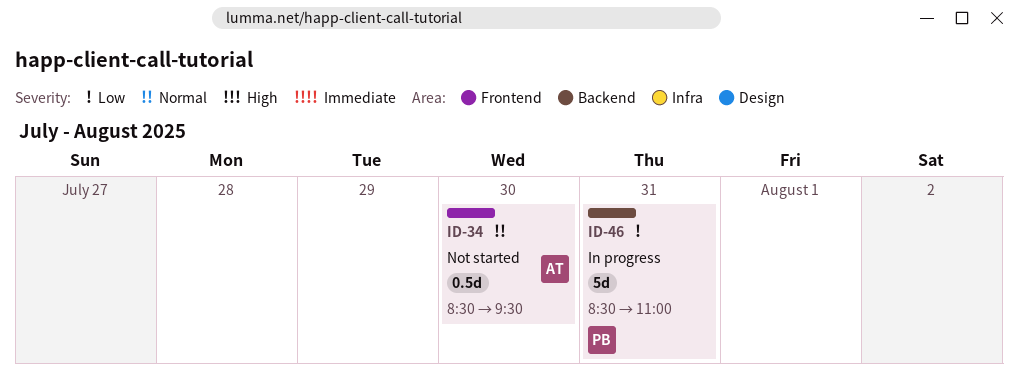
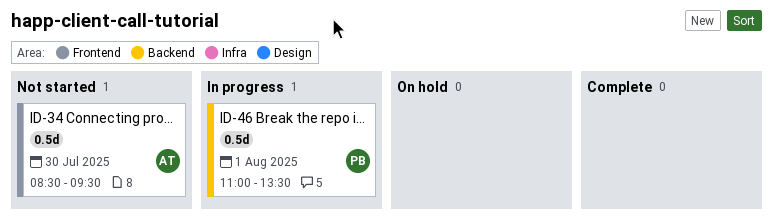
ID-46, estimate: 5d -> 0.5d
ID-46, day: Jul 31 -> Aug 1
ID-46, begins: 08:30 -> 11:00
ID-46, ends: 11:00 -> 13:30

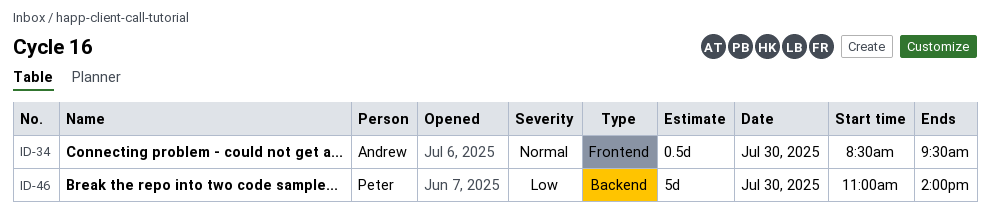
ID-46, estimate: 0.5d -> 5d
ID-46, day: Aug 1 -> Jul 30
ID-46, ends: 13:30 -> 14:00

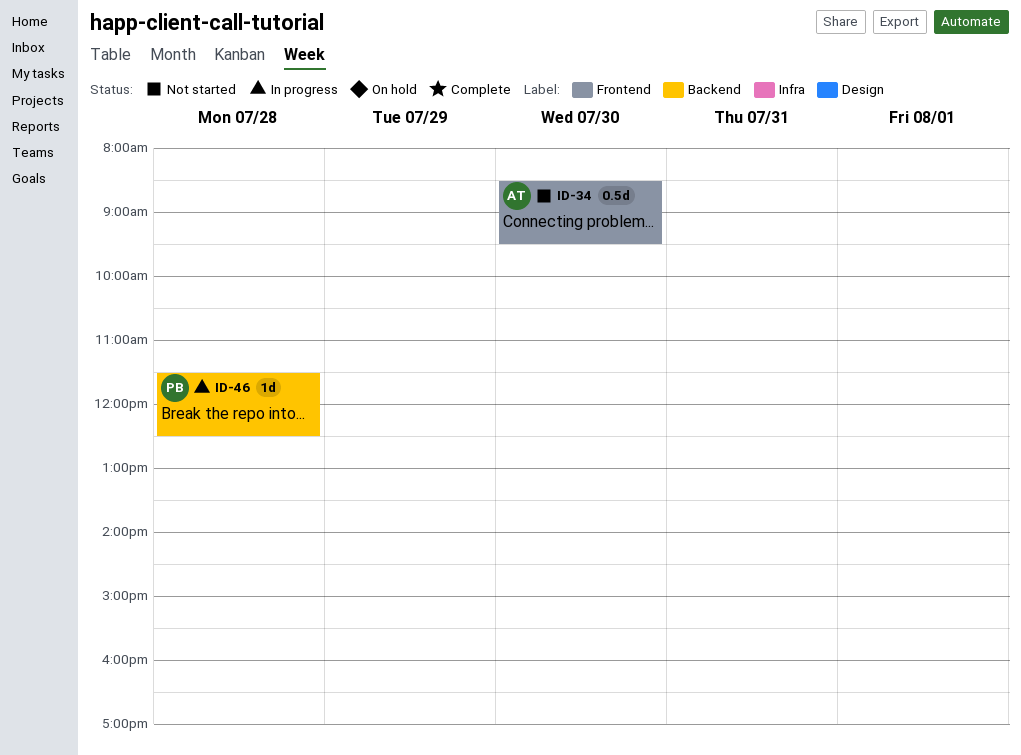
ID-46, estimate: 5d -> 1d
ID-46, day: Jul 30 -> Jul 28
ID-46, begins: 11:00 -> 11:30
ID-46, ends: 14:00 -> 12:30

